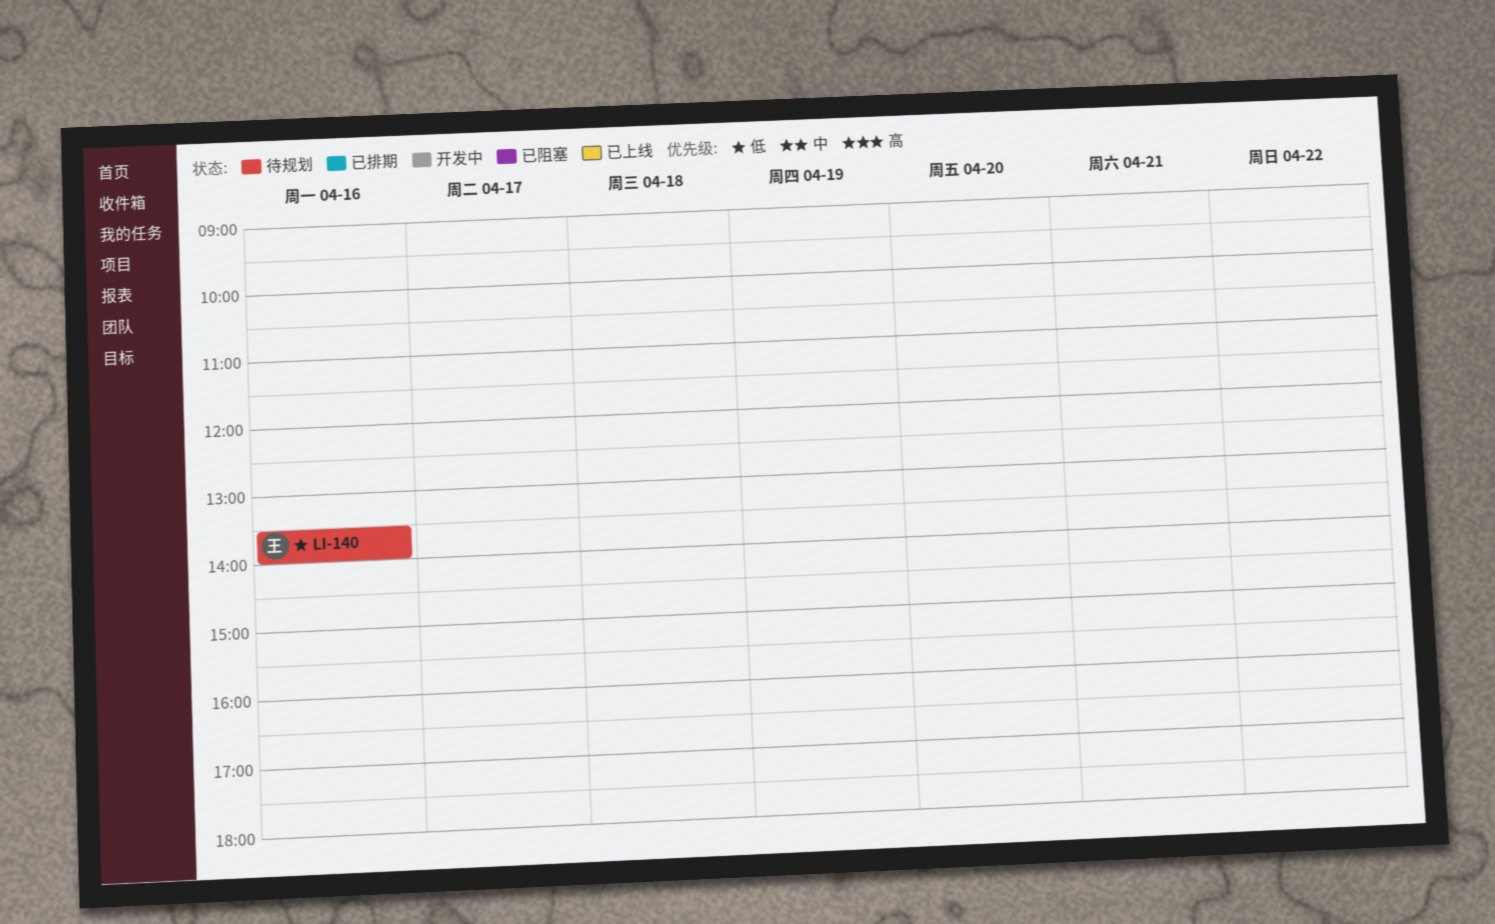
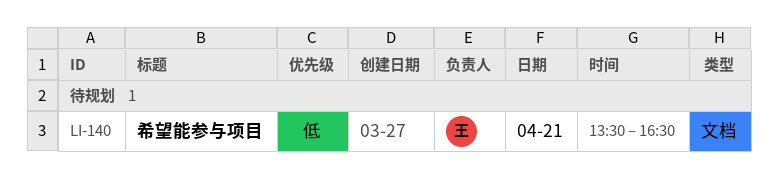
LI-140, day: Apr 16 -> Apr 21
LI-140, ends: 14:00 -> 16:30

